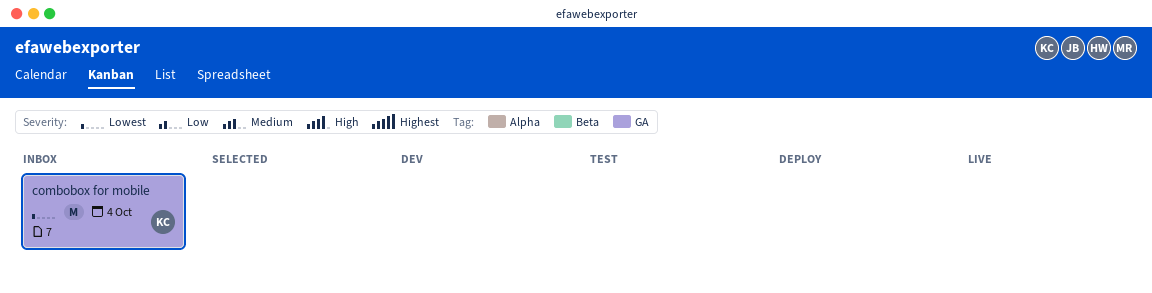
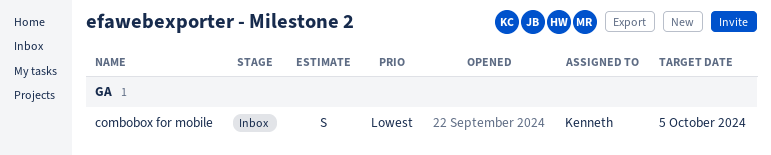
combobox for mobile, estimate: M -> S
combobox for mobile, due: Oct 4 -> Oct 5

